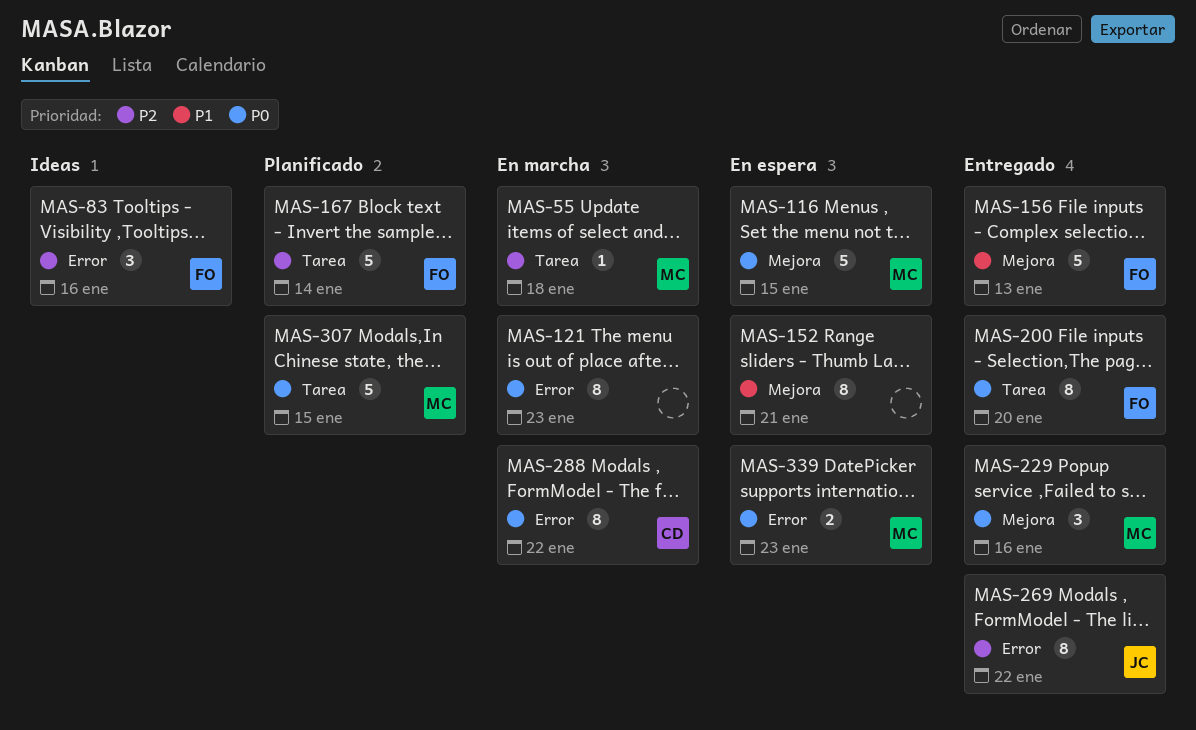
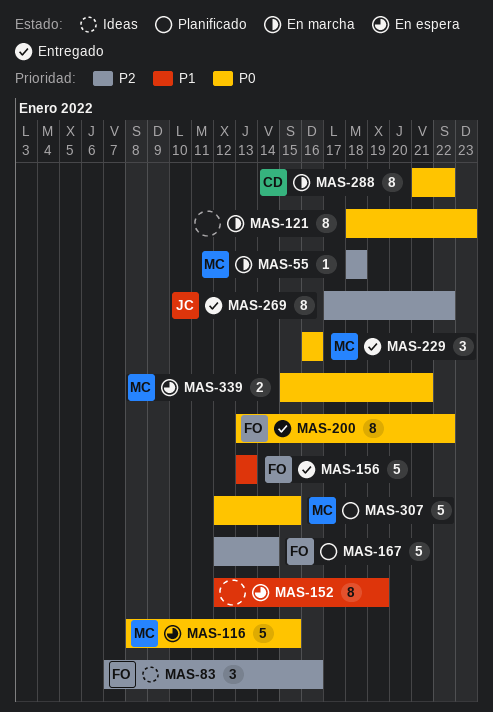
MAS-152, due: Jan 21 -> Jan 19
MAS-200, due: Jan 20 -> Jan 22
MAS-339, due: Jan 23 -> Jan 21

